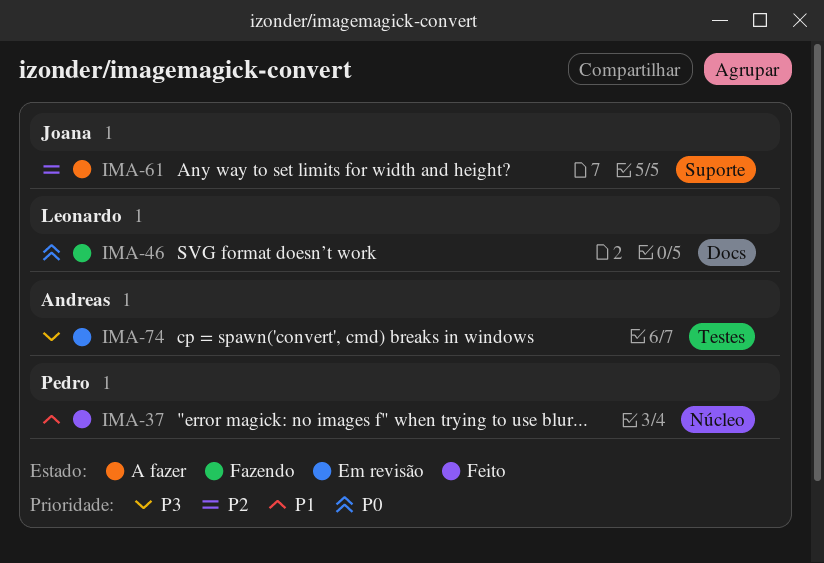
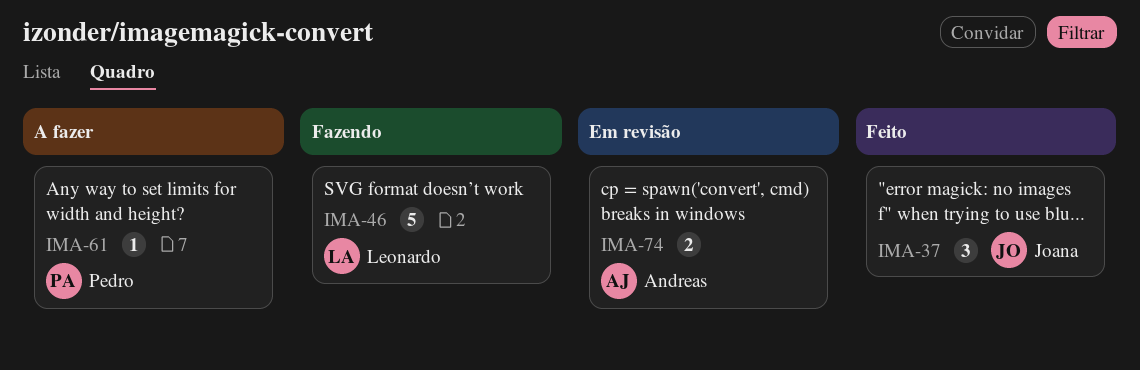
IMA-37, owner: Pedro -> Joana
IMA-61, owner: Joana -> Pedro

